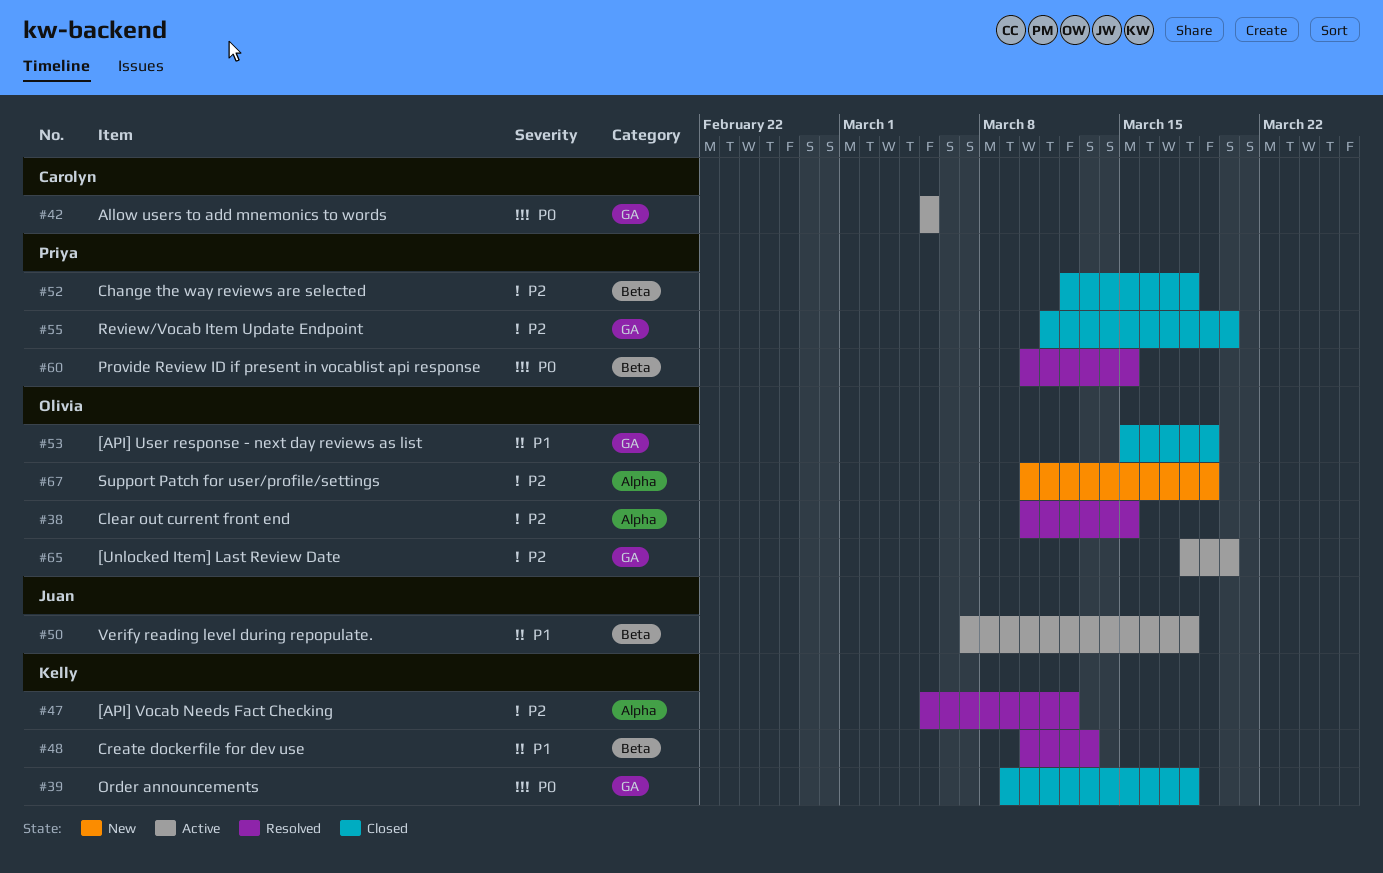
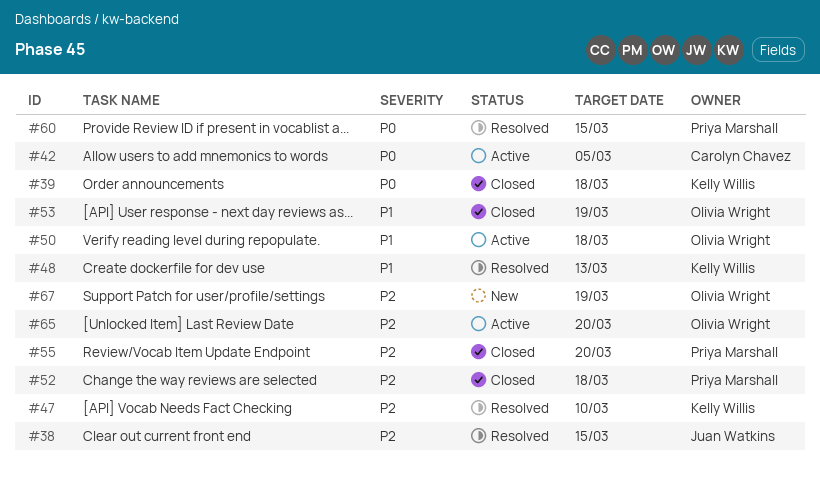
#38, owner: Olivia Wright -> Juan Watkins
#47, due: Mar 12 -> Mar 10
#50, owner: Juan Watkins -> Olivia Wright

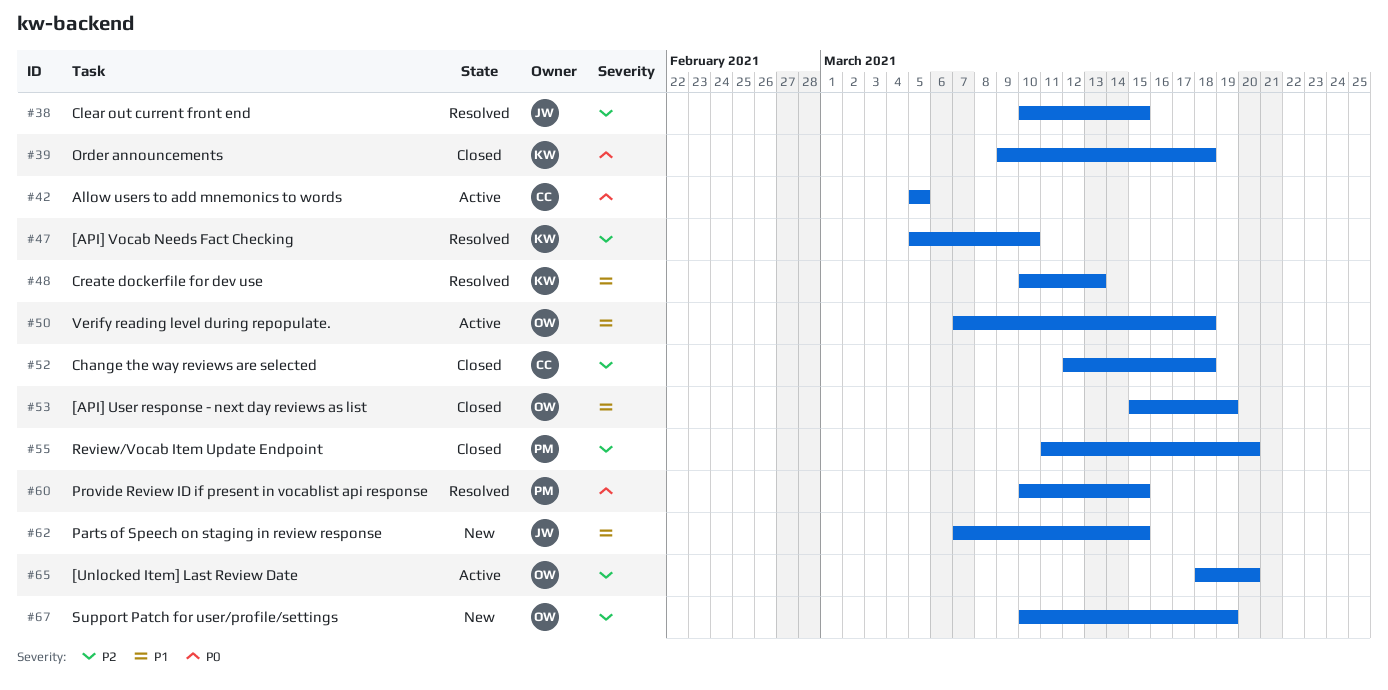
#52, owner: Priya Marshall -> Carolyn Chavez
#62: none -> present

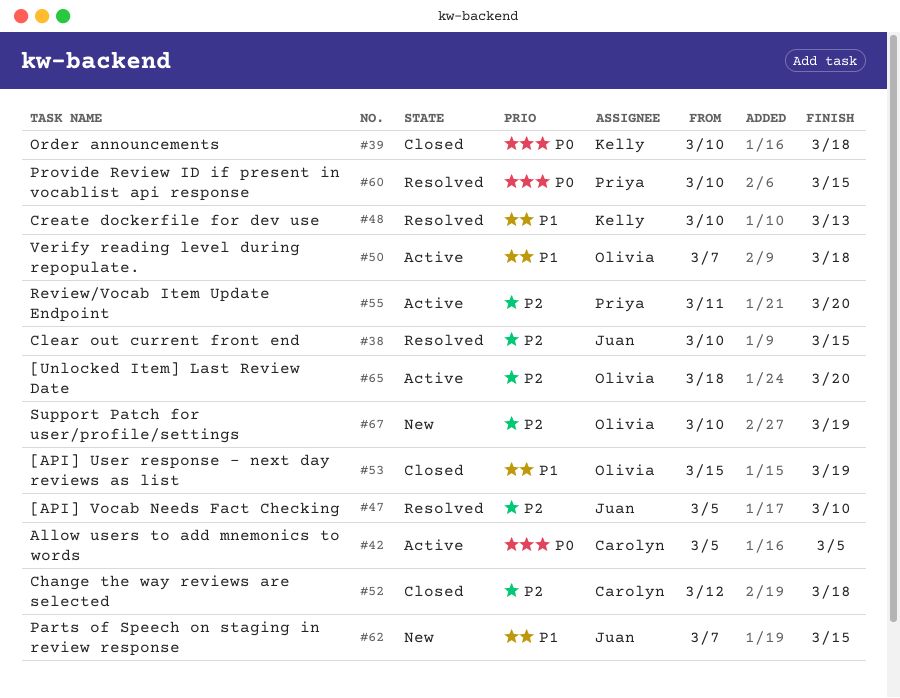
#39, start: Mar 9 -> Mar 10
#47, owner: Kelly -> Juan
#55, status: Closed -> Active

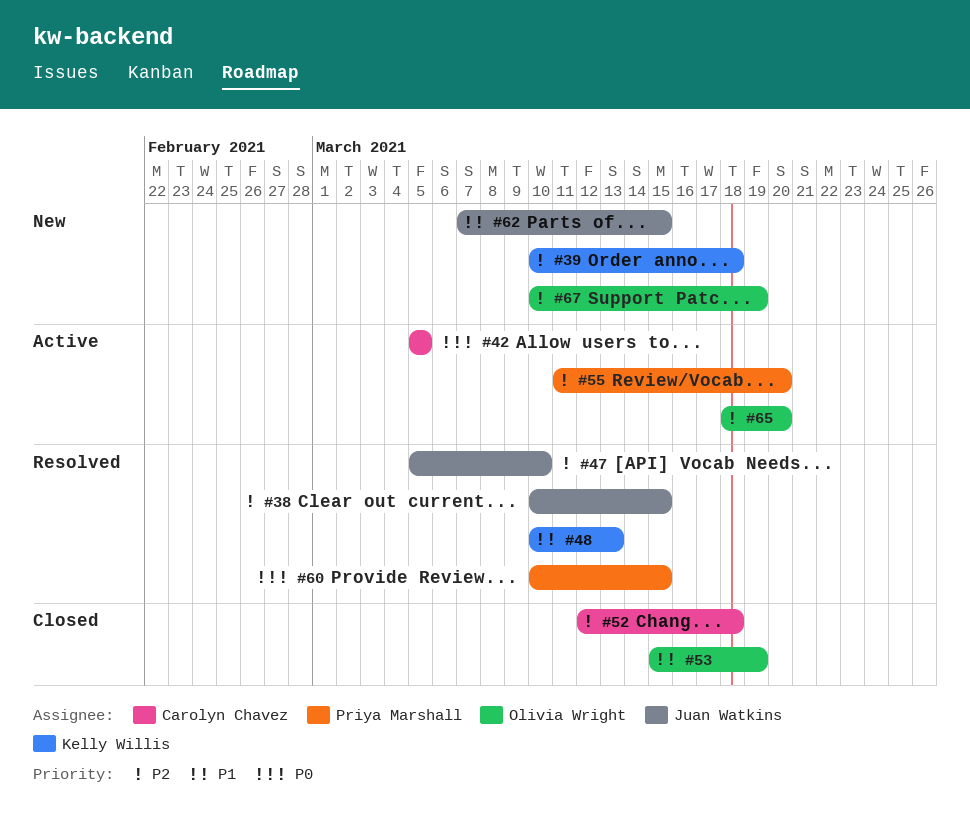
#39, status: Closed -> New
#39, priority: P0 -> P2
#50: present -> none

